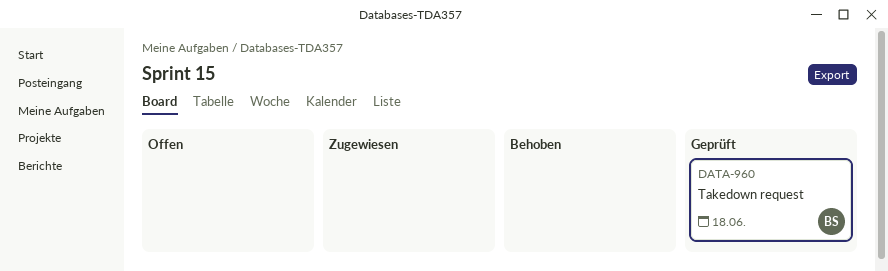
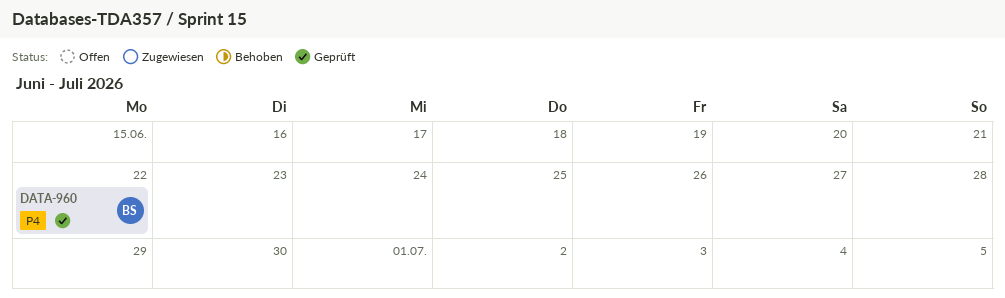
DATA-960, due: Jun 18 -> Jun 22

